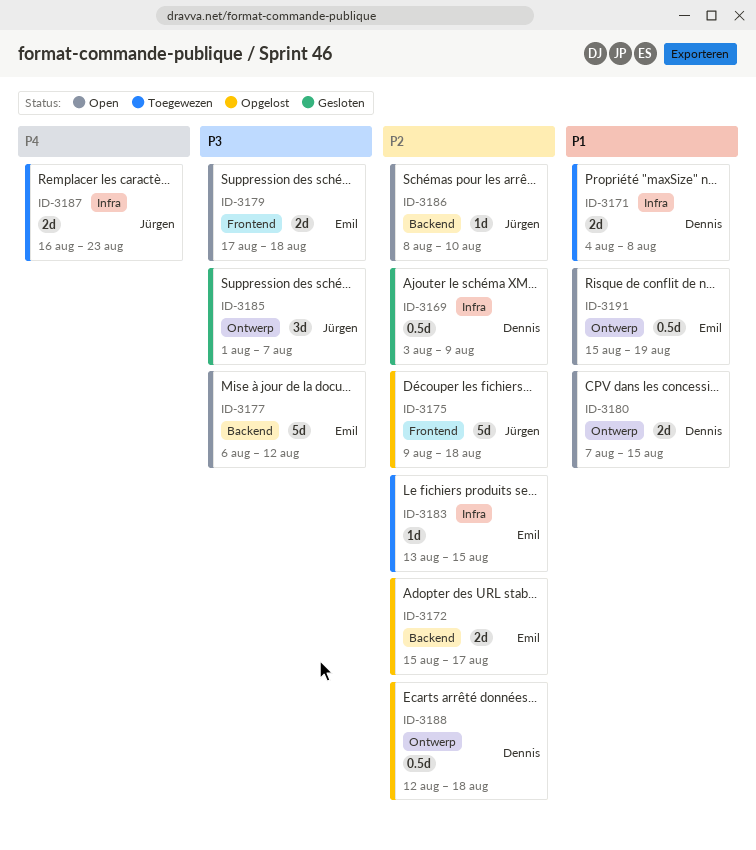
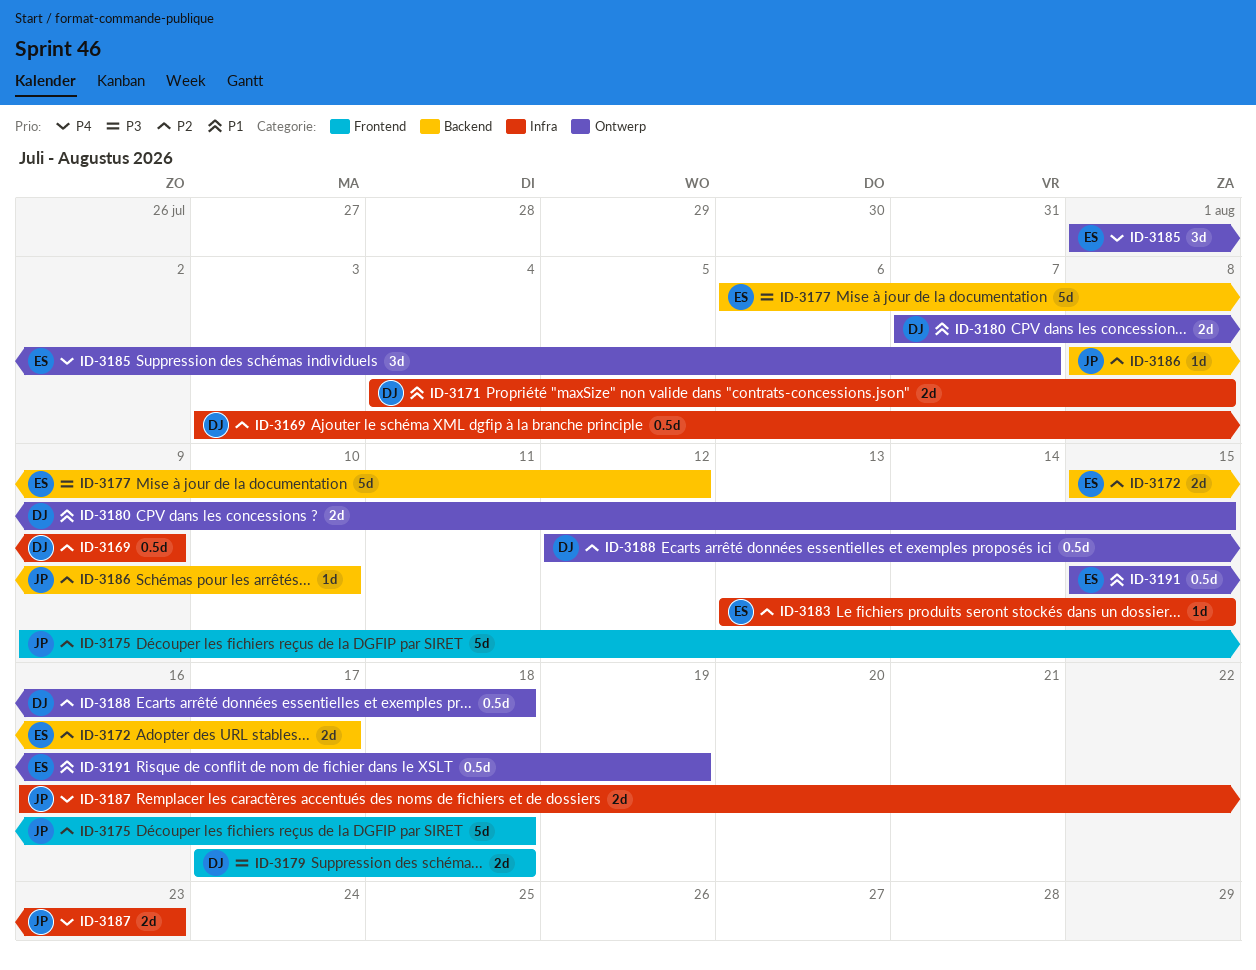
ID-3179, owner: Emil -> Dennis
ID-3185, owner: Jürgen -> Emil
ID-3185, priority: P3 -> P4

